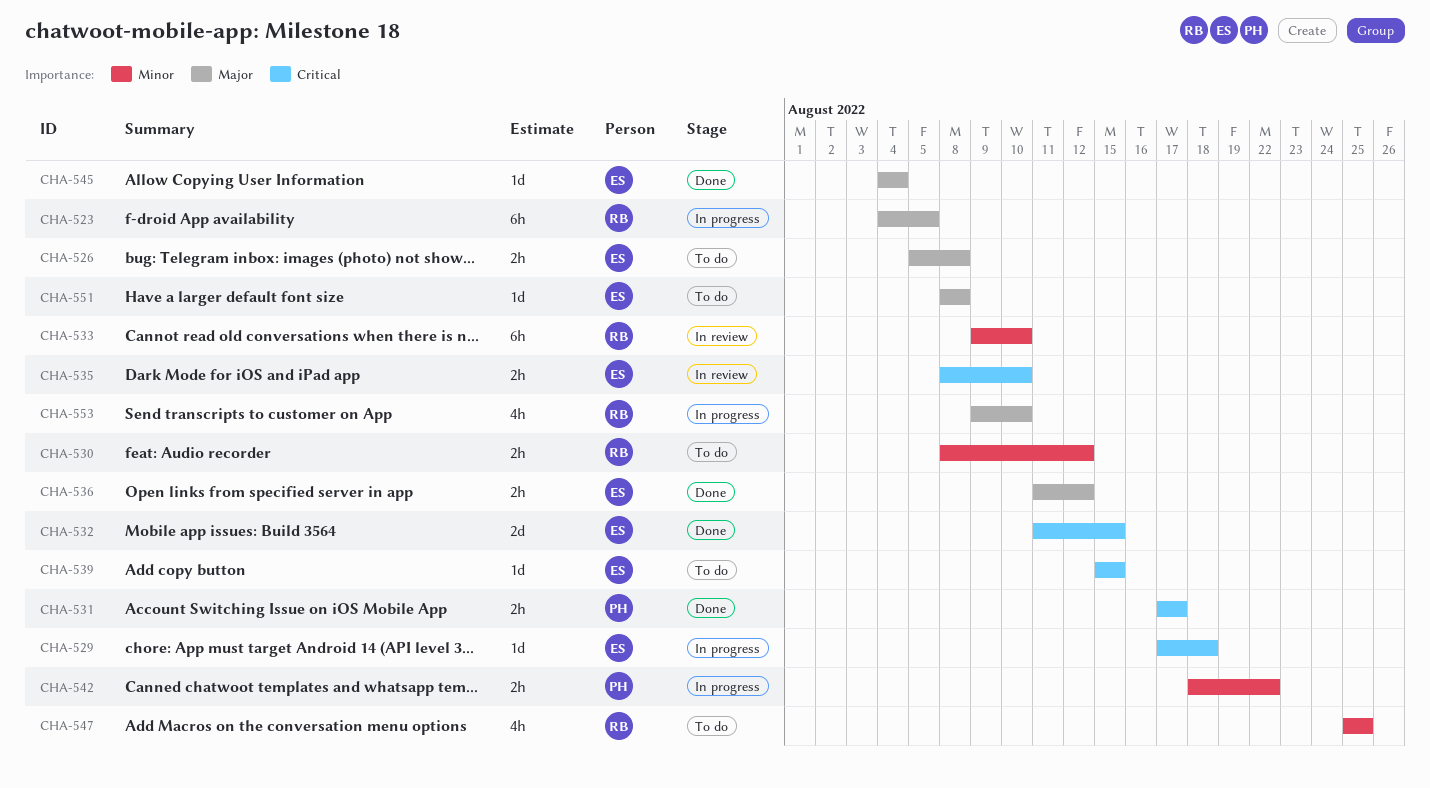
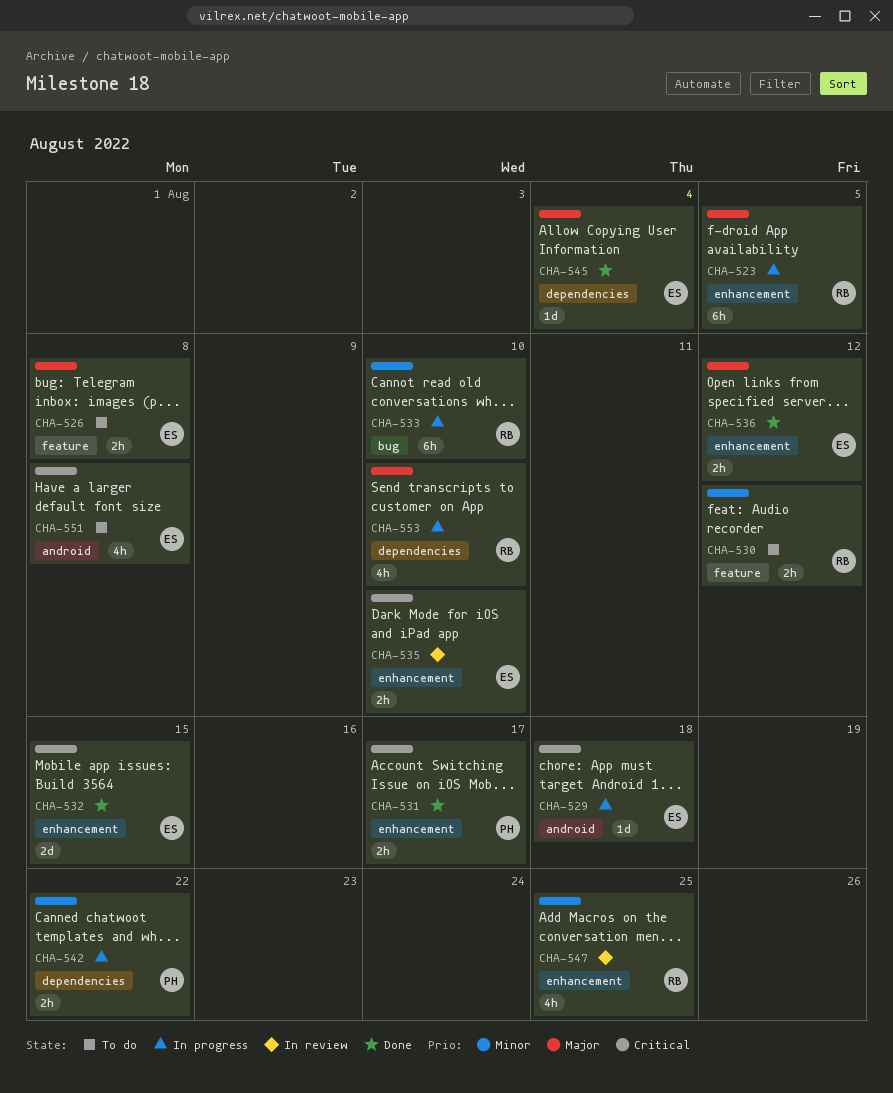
CHA-533, status: In review -> In progress
CHA-539: present -> none
CHA-547, status: To do -> In review
CHA-551, priority: Major -> Critical
CHA-551, estimate: 1d -> 4h

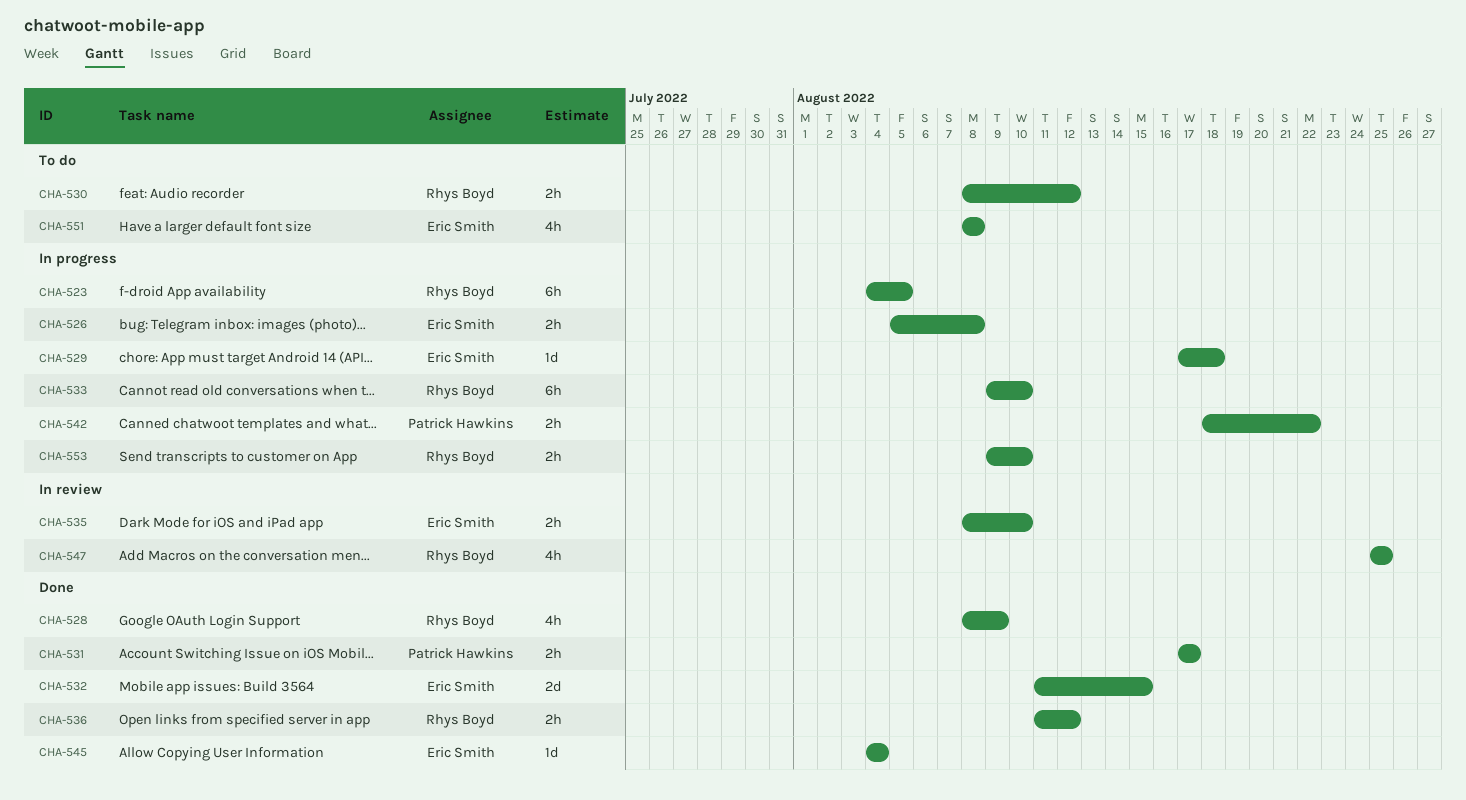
CHA-526, status: To do -> In progress
CHA-528: none -> present
CHA-536, owner: Eric Smith -> Rhys Boyd
CHA-553, estimate: 4h -> 2h

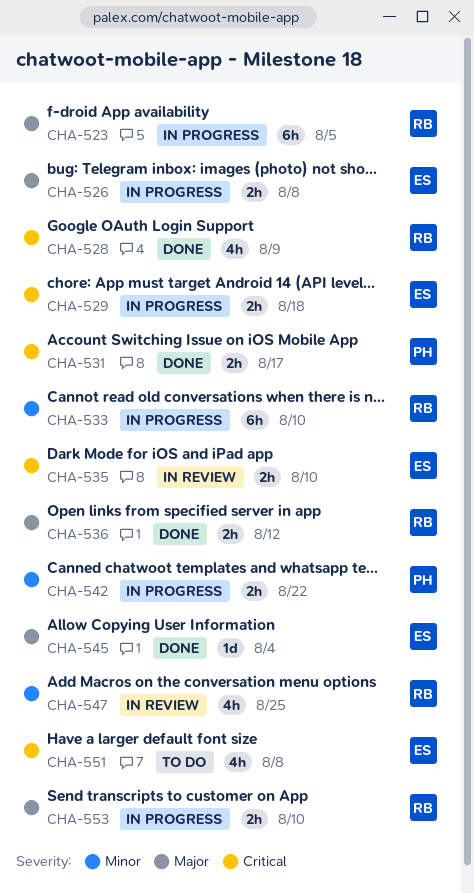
CHA-529, estimate: 1d -> 2h
CHA-530: present -> none
CHA-532: present -> none

